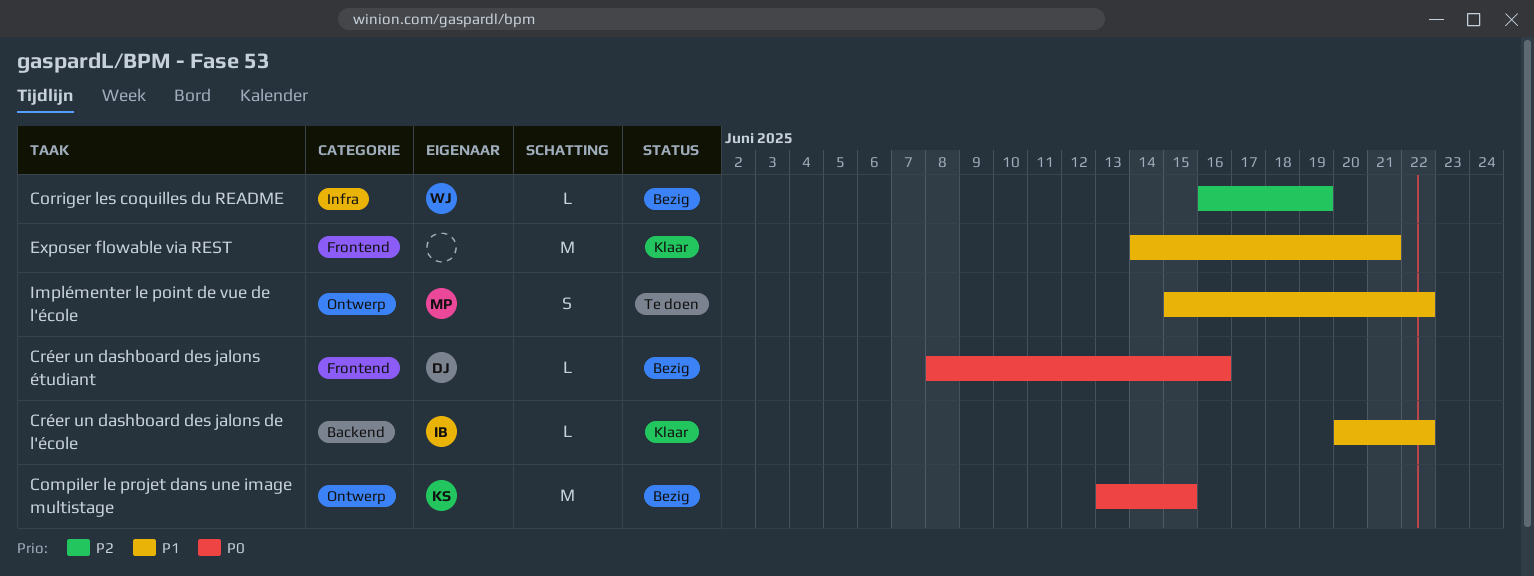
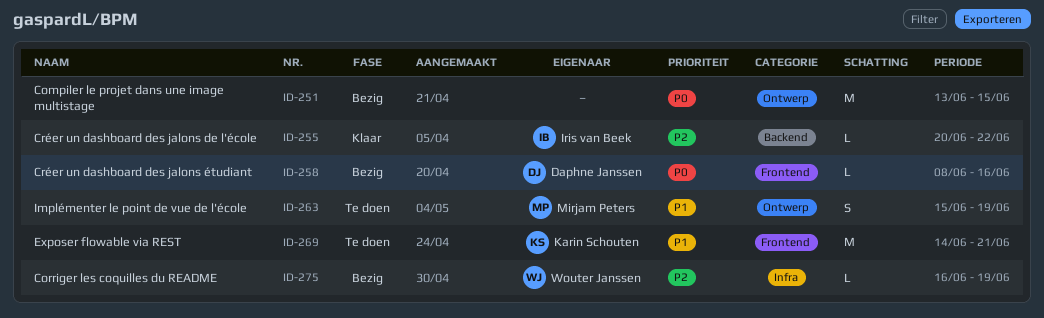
Compiler le projet dans une image multistage, owner: Karin Schouten -> none
Créer un dashboard des jalons de l'école, priority: P1 -> P2
Exposer flowable via REST, status: Klaar -> Te doen
Exposer flowable via REST, owner: none -> Karin Schouten
Implémenter le point de vue de l'école, due: Jun 22 -> Jun 19

